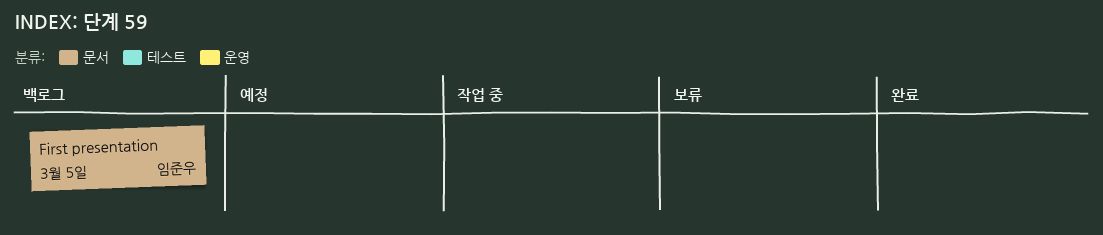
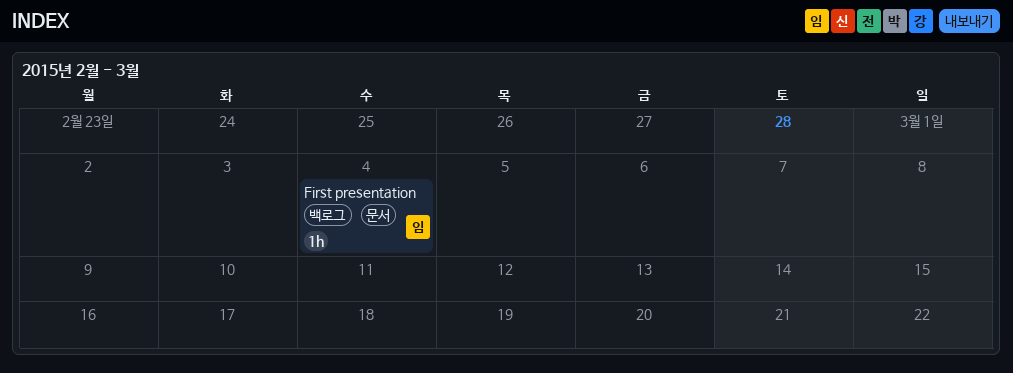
First presentation, due: Mar 5 -> Mar 4

